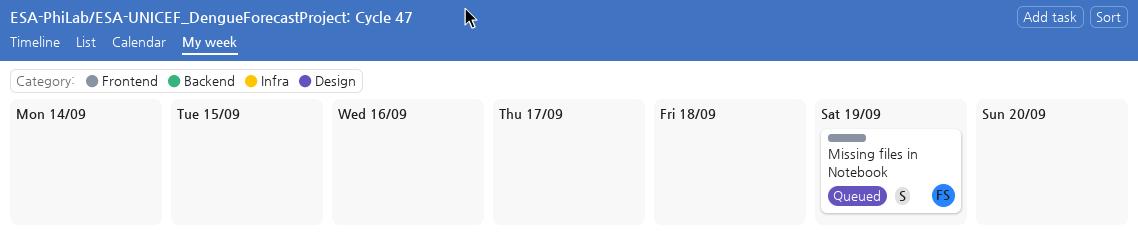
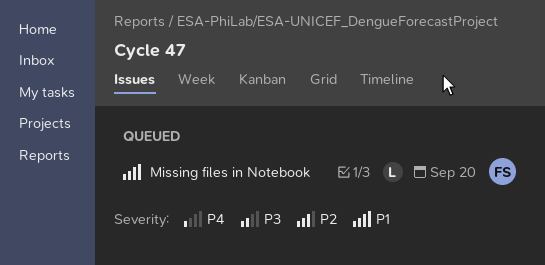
Missing files in Notebook, estimate: S -> L
Missing files in Notebook, due: Sep 19 -> Sep 20

